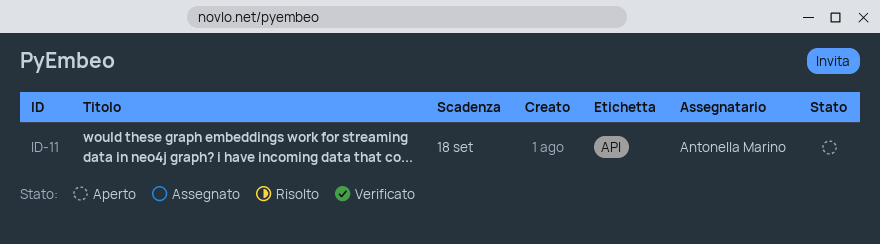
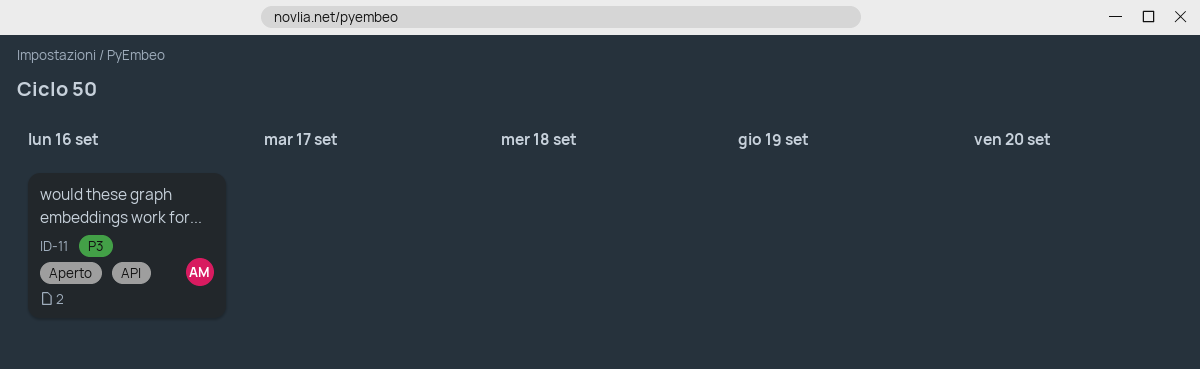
ID-11, due: Sep 18 -> Sep 16

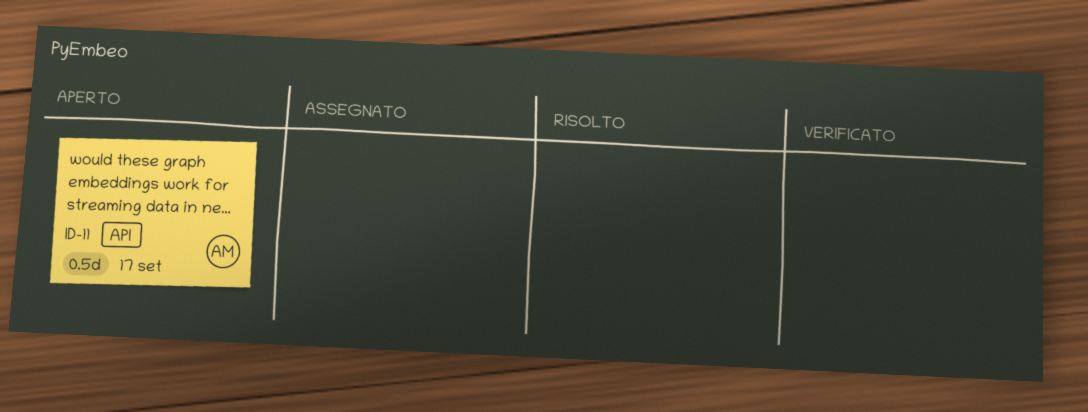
ID-11, due: Sep 16 -> Sep 17

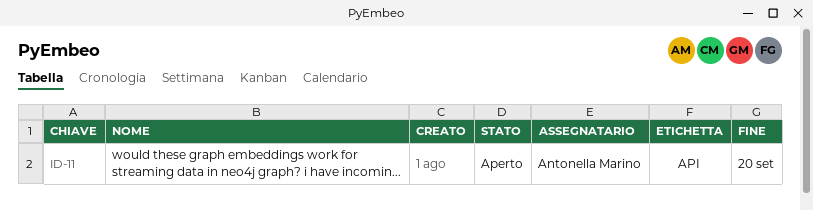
ID-11, due: Sep 17 -> Sep 20

